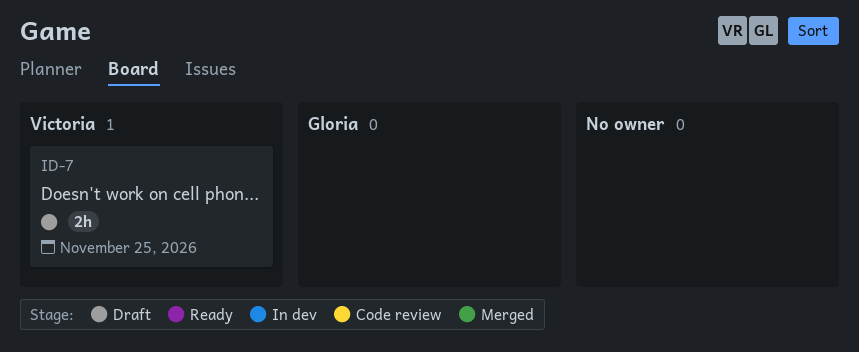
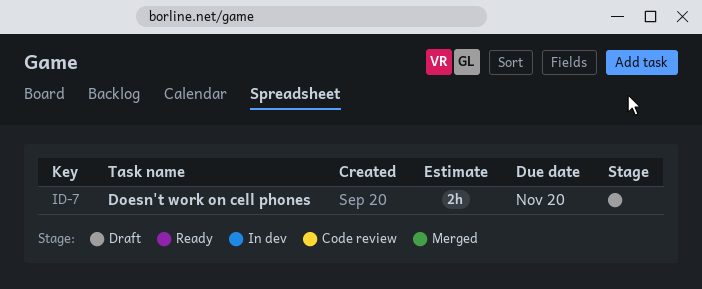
ID-7, due: Nov 25 -> Nov 20

